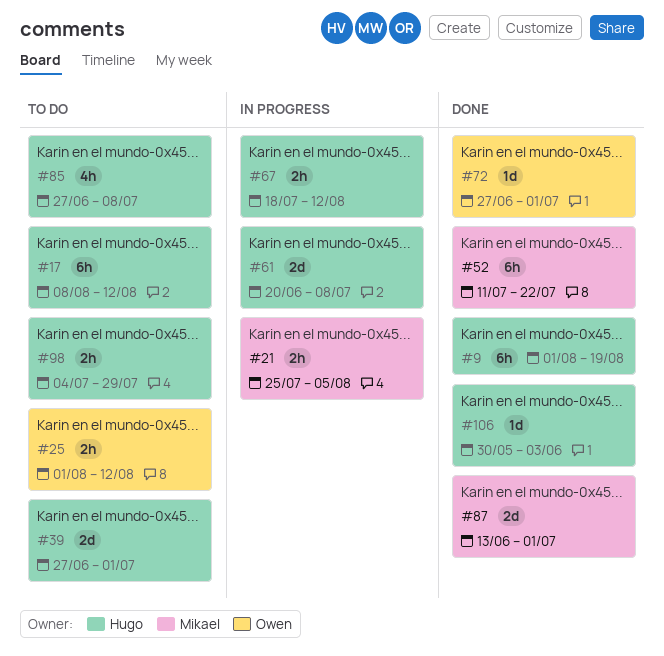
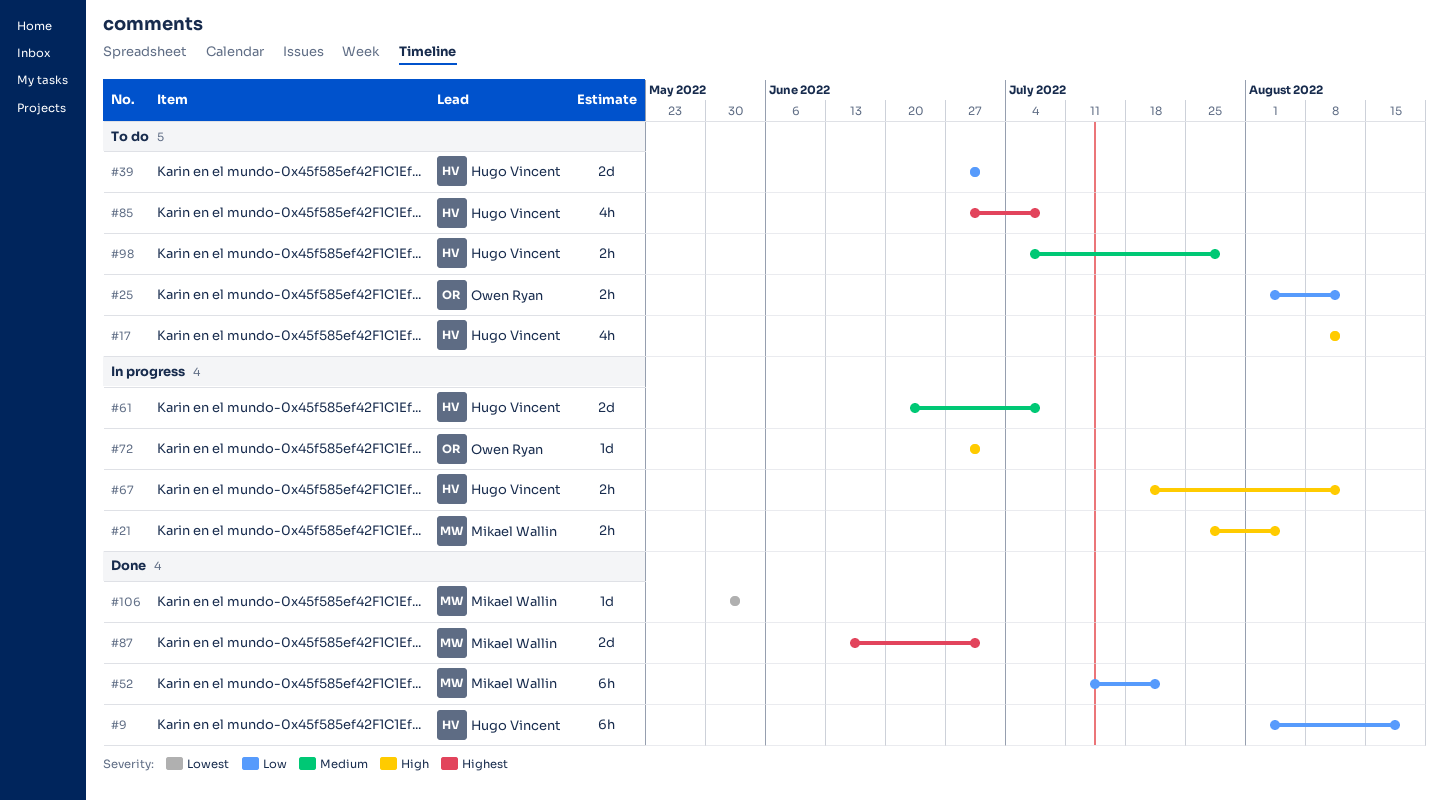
#17, estimate: 6h -> 4h
#72, status: Done -> In progress
#106, owner: Hugo Vincent -> Mikael Wallin

